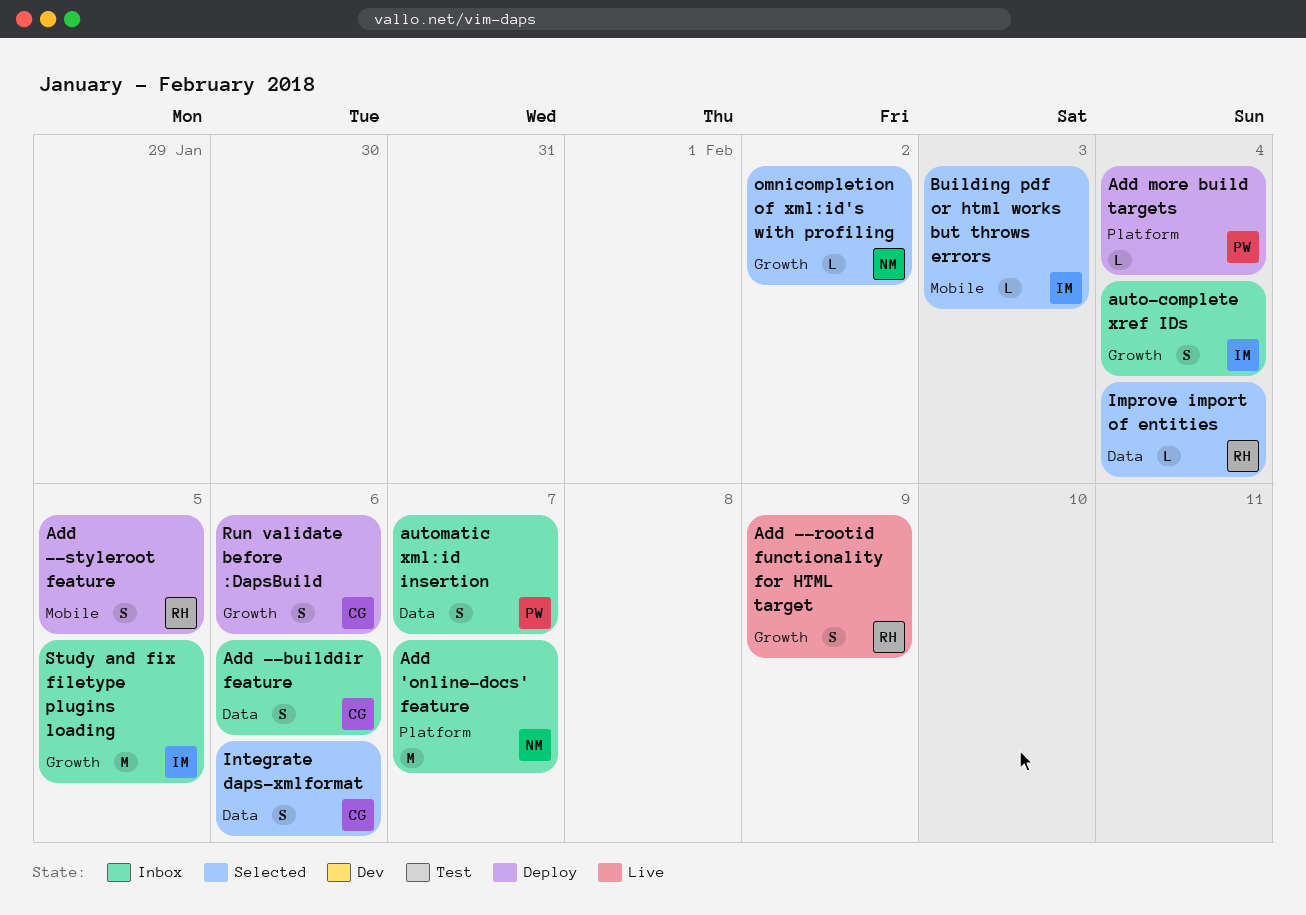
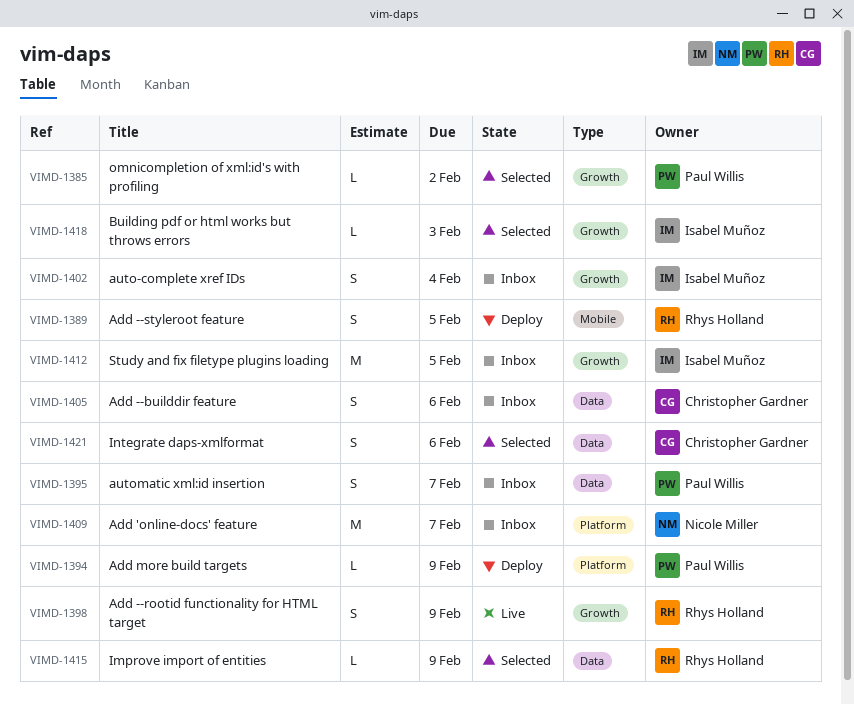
Add more build targets, due: Feb 4 -> Feb 9
Building pdf or html works but throws errors, label: Mobile -> Growth
Improve import of entities, due: Feb 4 -> Feb 9
omnicompletion of xml:id's with profiling, owner: Nicole Miller -> Paul Willis
Run validate before :DapsBuild: present -> none

